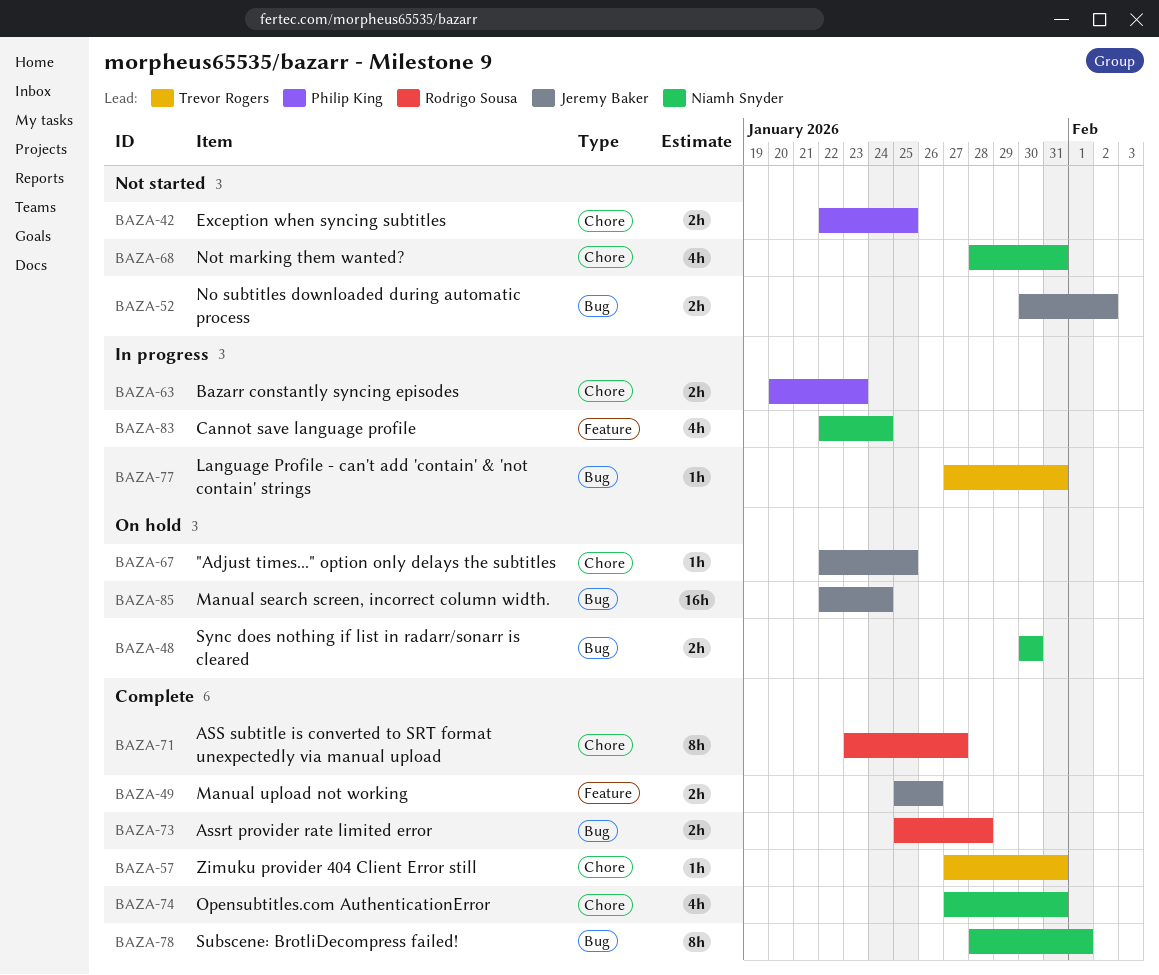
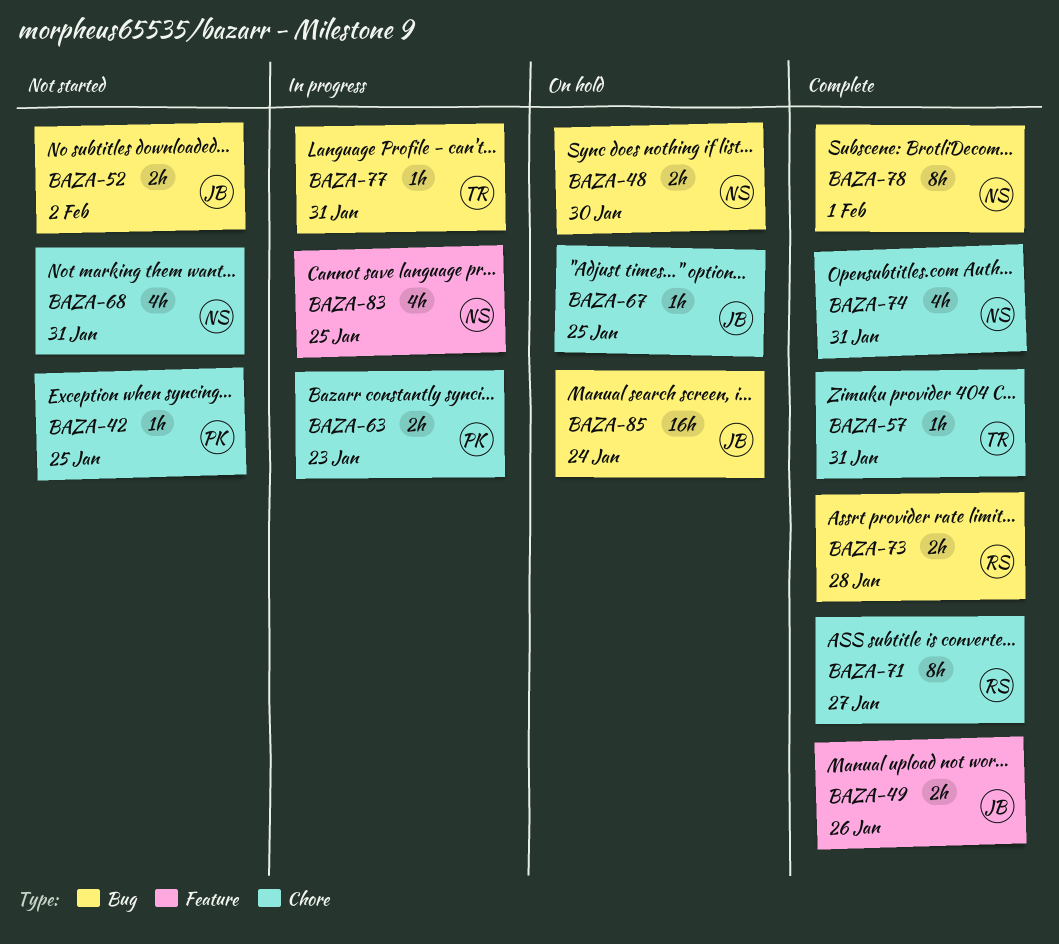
BAZA-42, estimate: 2h -> 1h
BAZA-83, due: Jan 24 -> Jan 25

